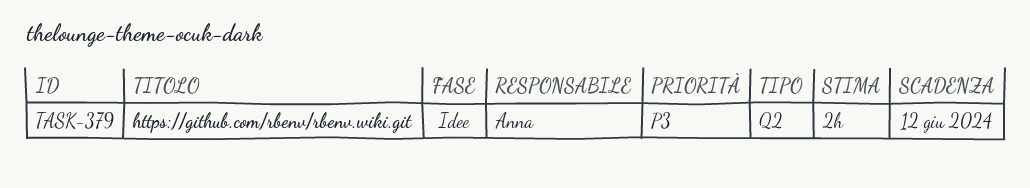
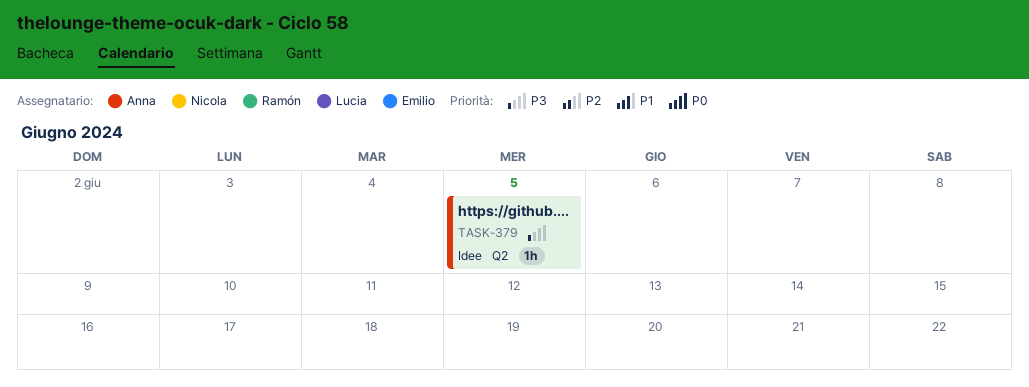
TASK-379, estimate: 2h -> 1h
TASK-379, due: Jun 12 -> Jun 5

